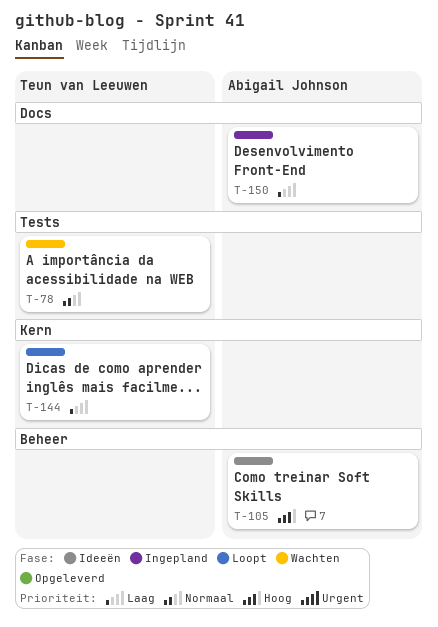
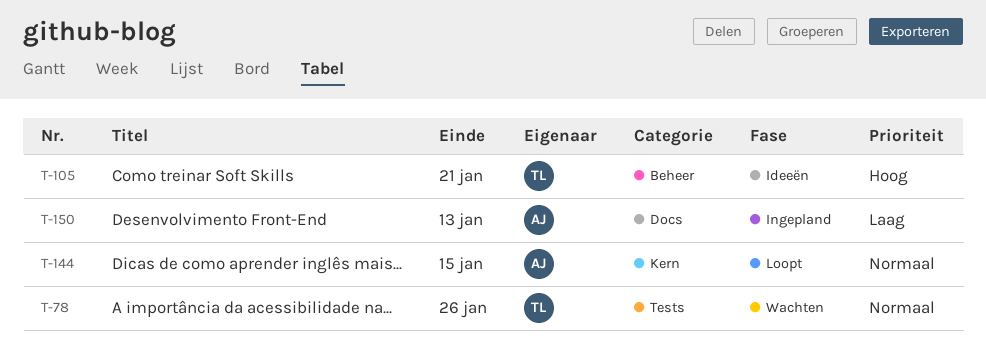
T-105, owner: Abigail Johnson -> Teun van Leeuwen
T-144, owner: Teun van Leeuwen -> Abigail Johnson
T-144, priority: Laag -> Normaal

